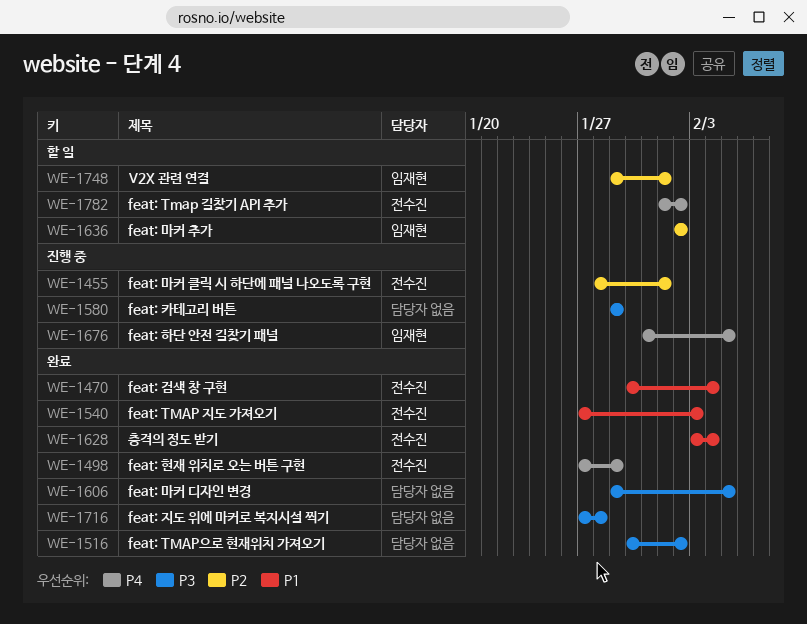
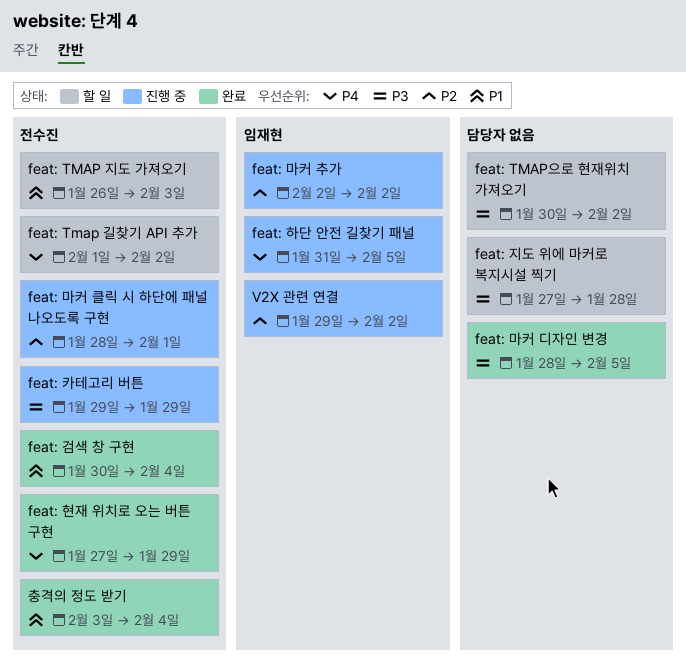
feat: TMAP 지도 가져오기, status: 완료 -> 할 일
feat: TMAP 지도 가져오기, start: Jan 27 -> Jan 26
feat: TMAP으로 현재위치 가져오기, status: 완료 -> 할 일
feat: 마커 디자인 변경, start: Jan 29 -> Jan 28
feat: 마커 추가, status: 할 일 -> 진행 중
feat: 지도 위에 마커로 복지시설 찍기, status: 완료 -> 할 일
feat: 카테고리 버튼, owner: none -> 전수진
V2X 관련 연결, status: 할 일 -> 진행 중
V2X 관련 연결, due: Feb 1 -> Feb 2

